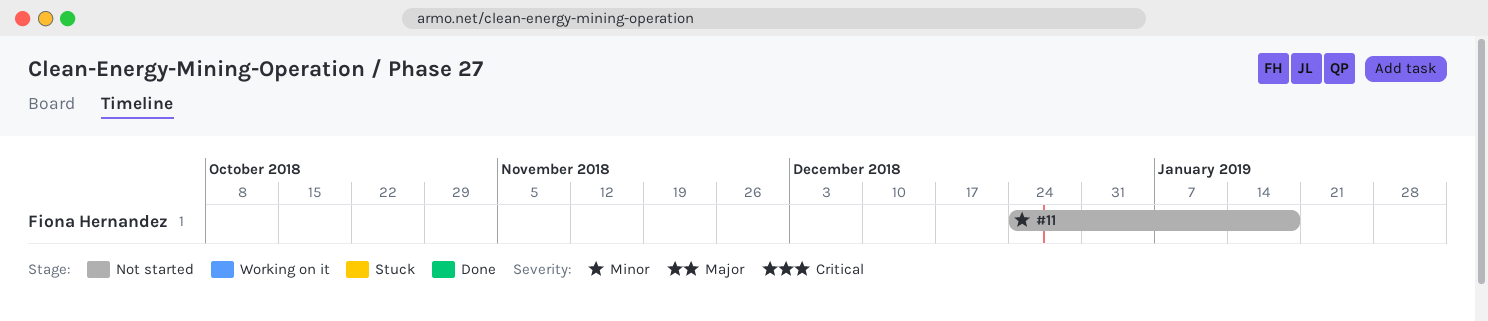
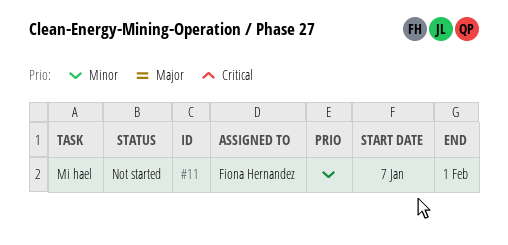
#11, start: Dec 24 -> Jan 7
#11, due: Jan 18 -> Feb 1

